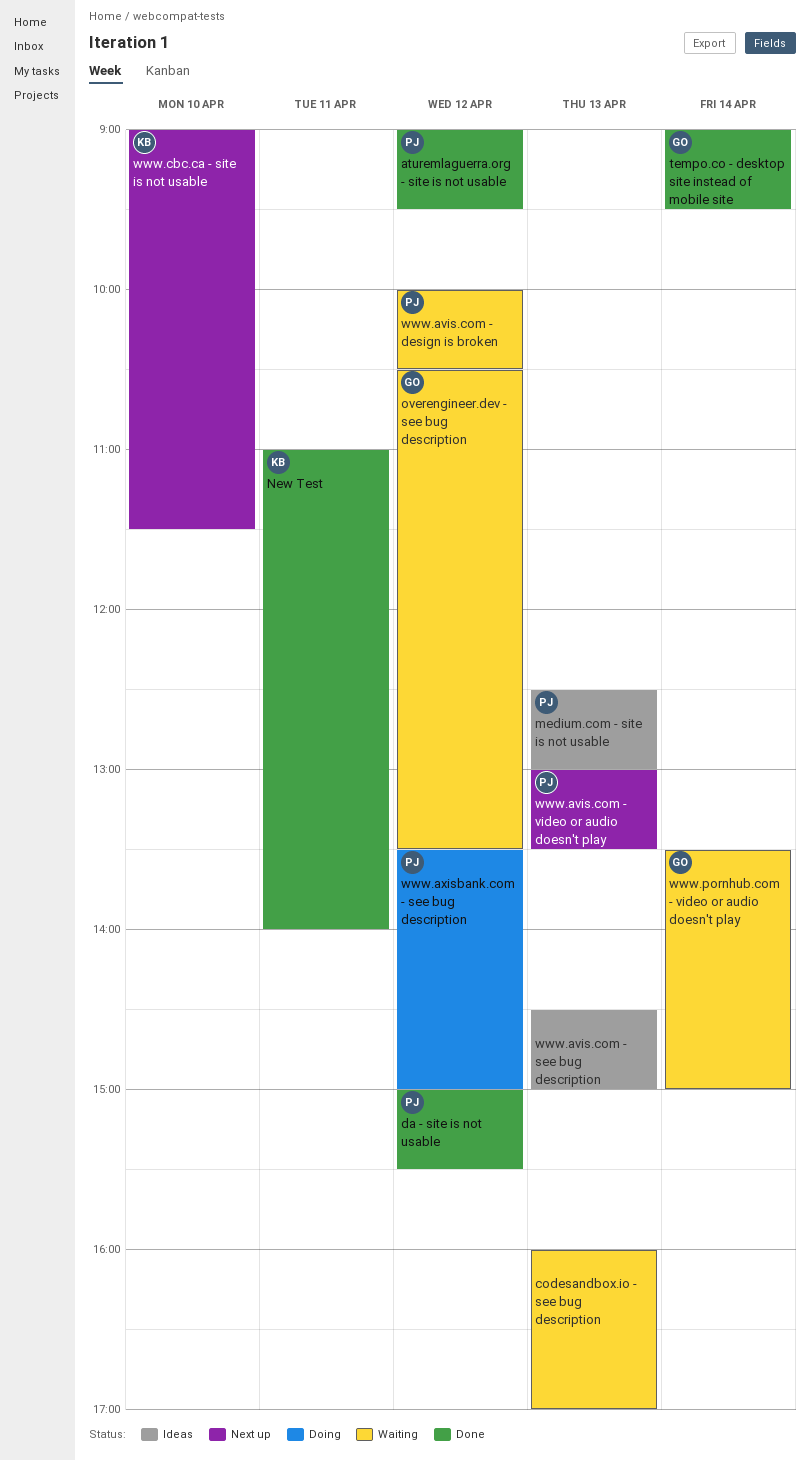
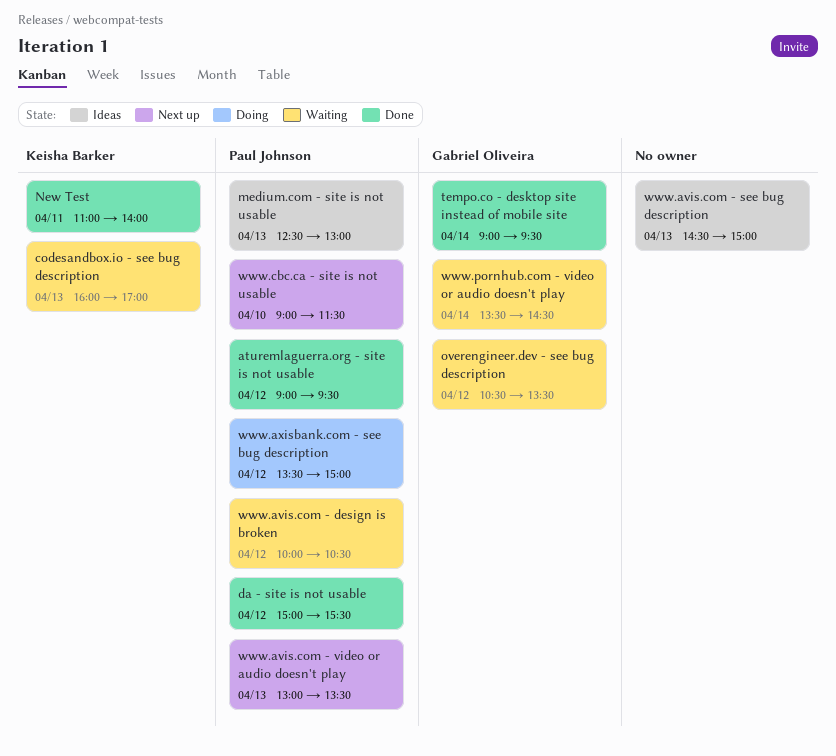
codesandbox.io - see bug description, owner: none -> Keisha Barker
www.cbc.ca - site is not usable, owner: Keisha Barker -> Paul Johnson
www.pornhub.com - video or audio doesn't play, ends: 15:00 -> 14:30

